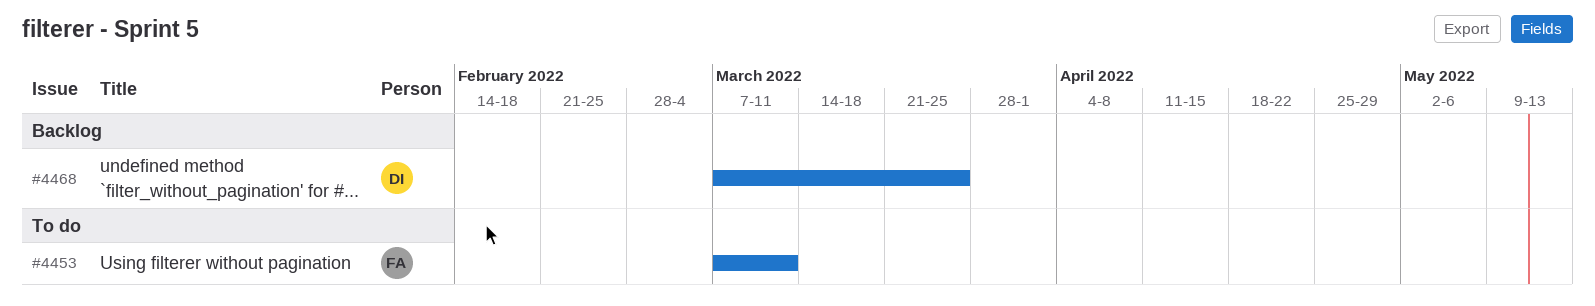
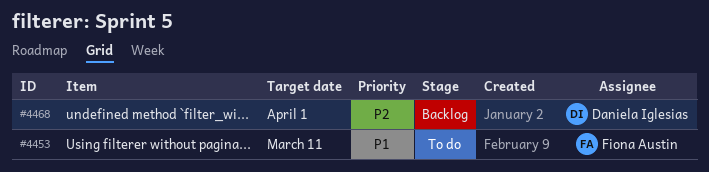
#4468, due: Mar 25 -> Apr 1

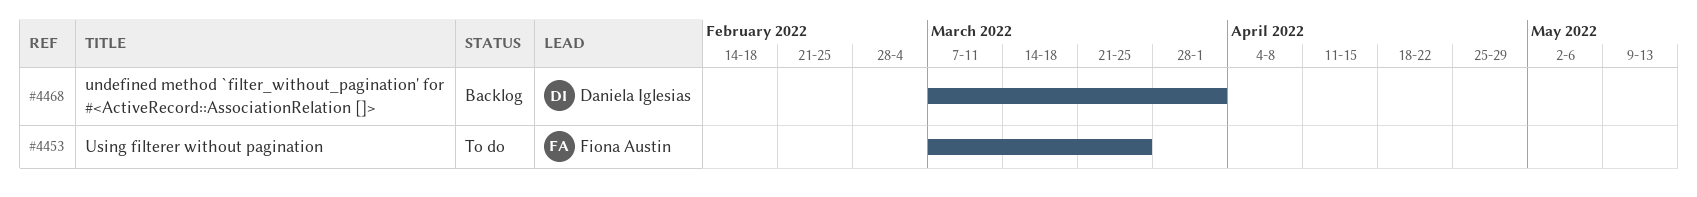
#4453, due: Mar 11 -> Mar 25

